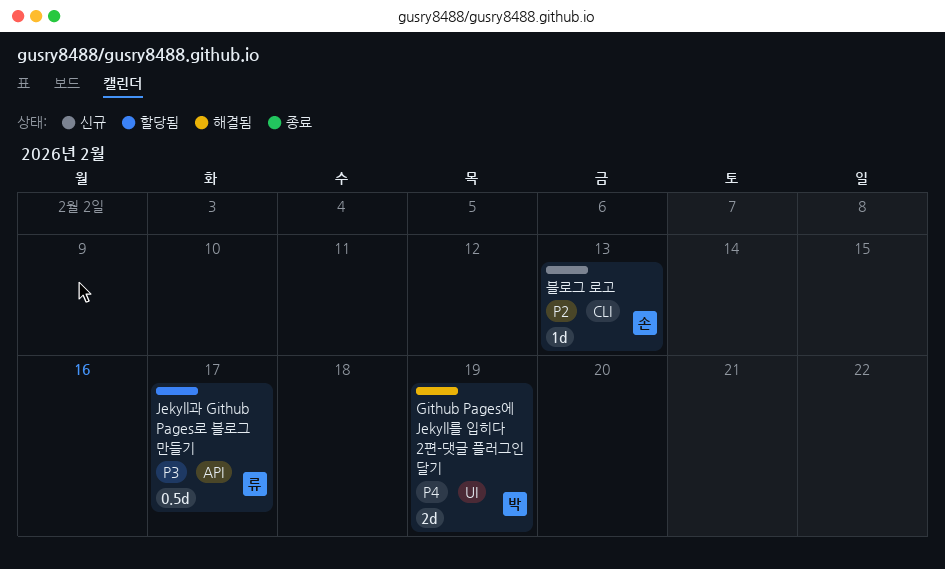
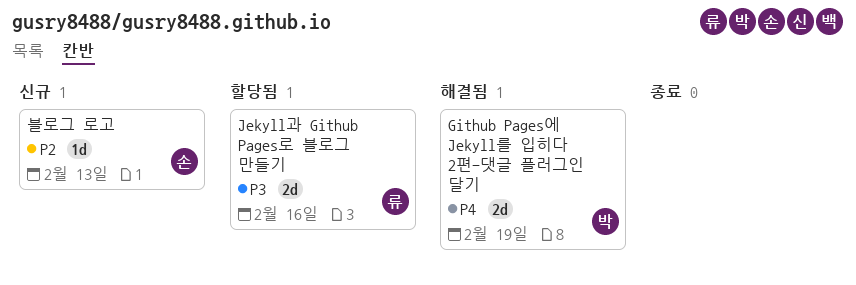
Jekyll과 Github Pages로 블로그 만들기, estimate: 0.5d -> 2d
Jekyll과 Github Pages로 블로그 만들기, due: Feb 17 -> Feb 16

